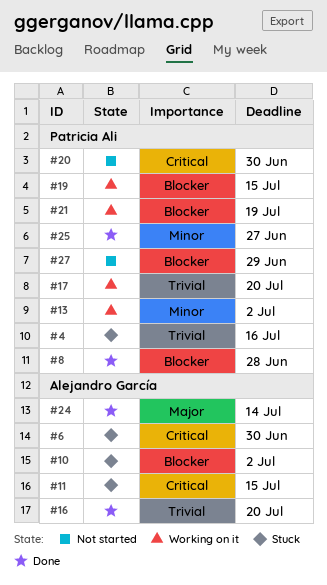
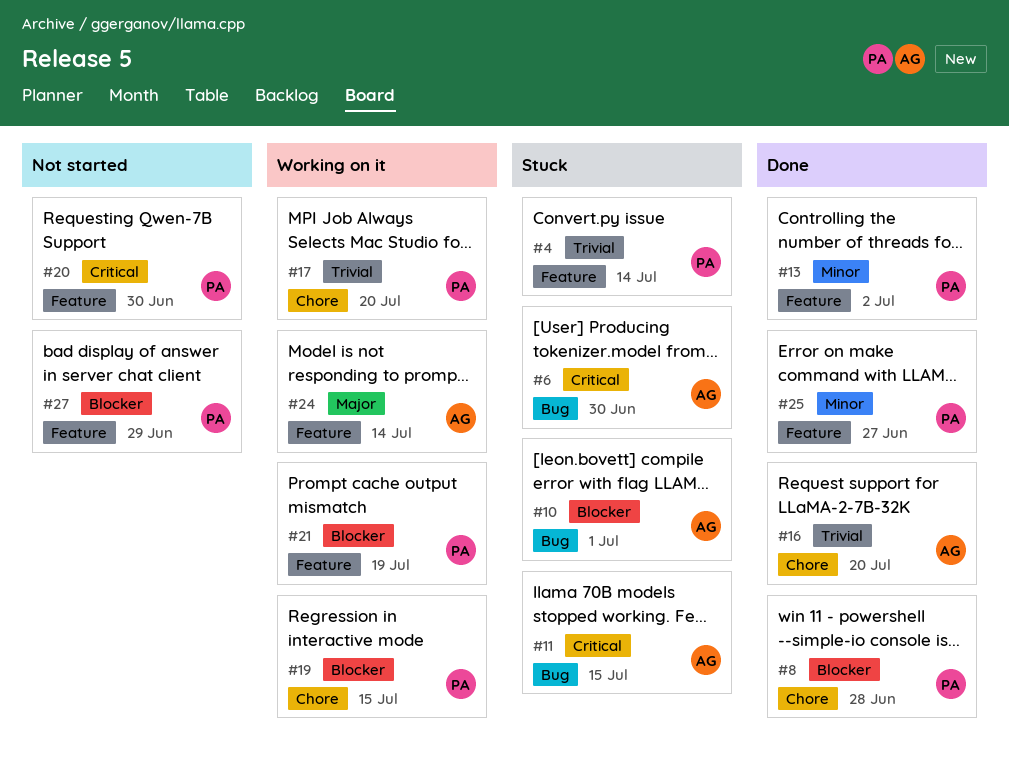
#4, due: Jul 16 -> Jul 14
#10, due: Jul 2 -> Jul 1
#13, status: Working on it -> Done
#24, status: Done -> Working on it

